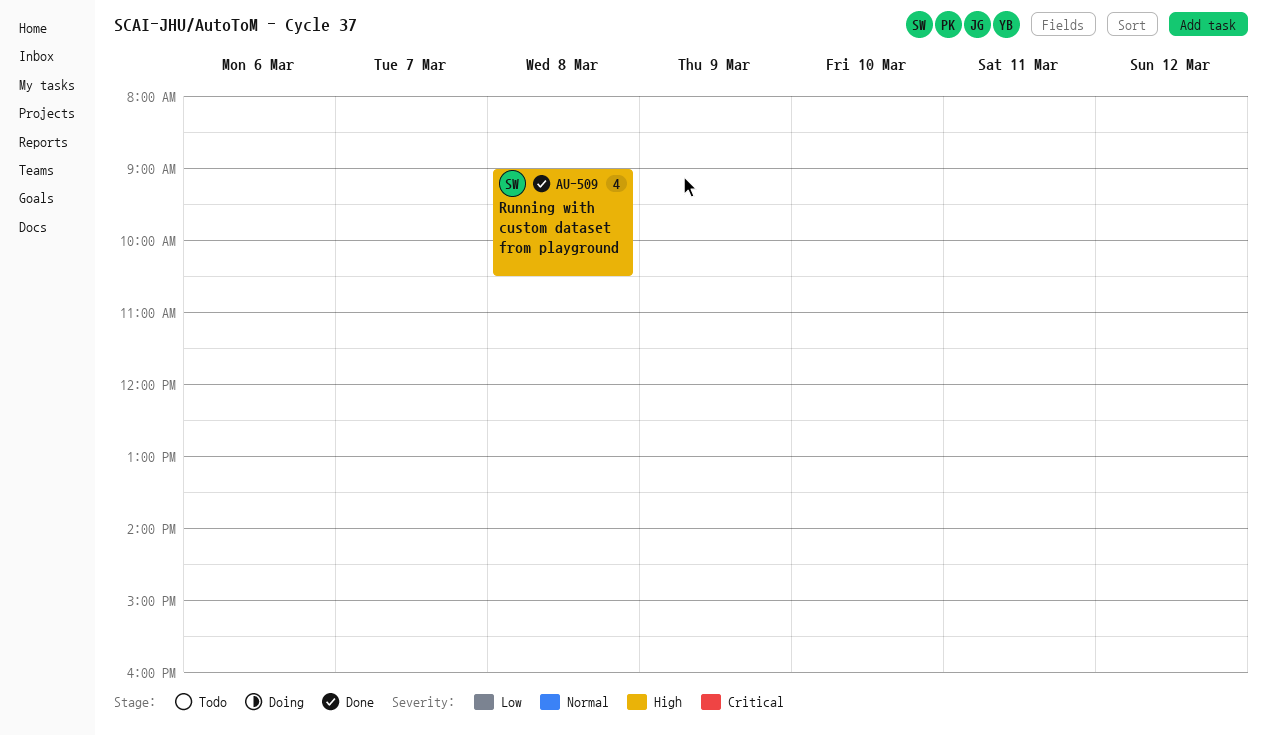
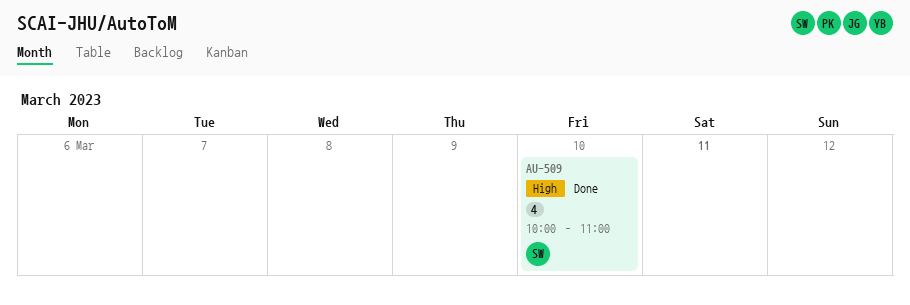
AU-509, day: Mar 8 -> Mar 10
AU-509, begins: 09:00 -> 10:00
AU-509, ends: 10:30 -> 11:00

